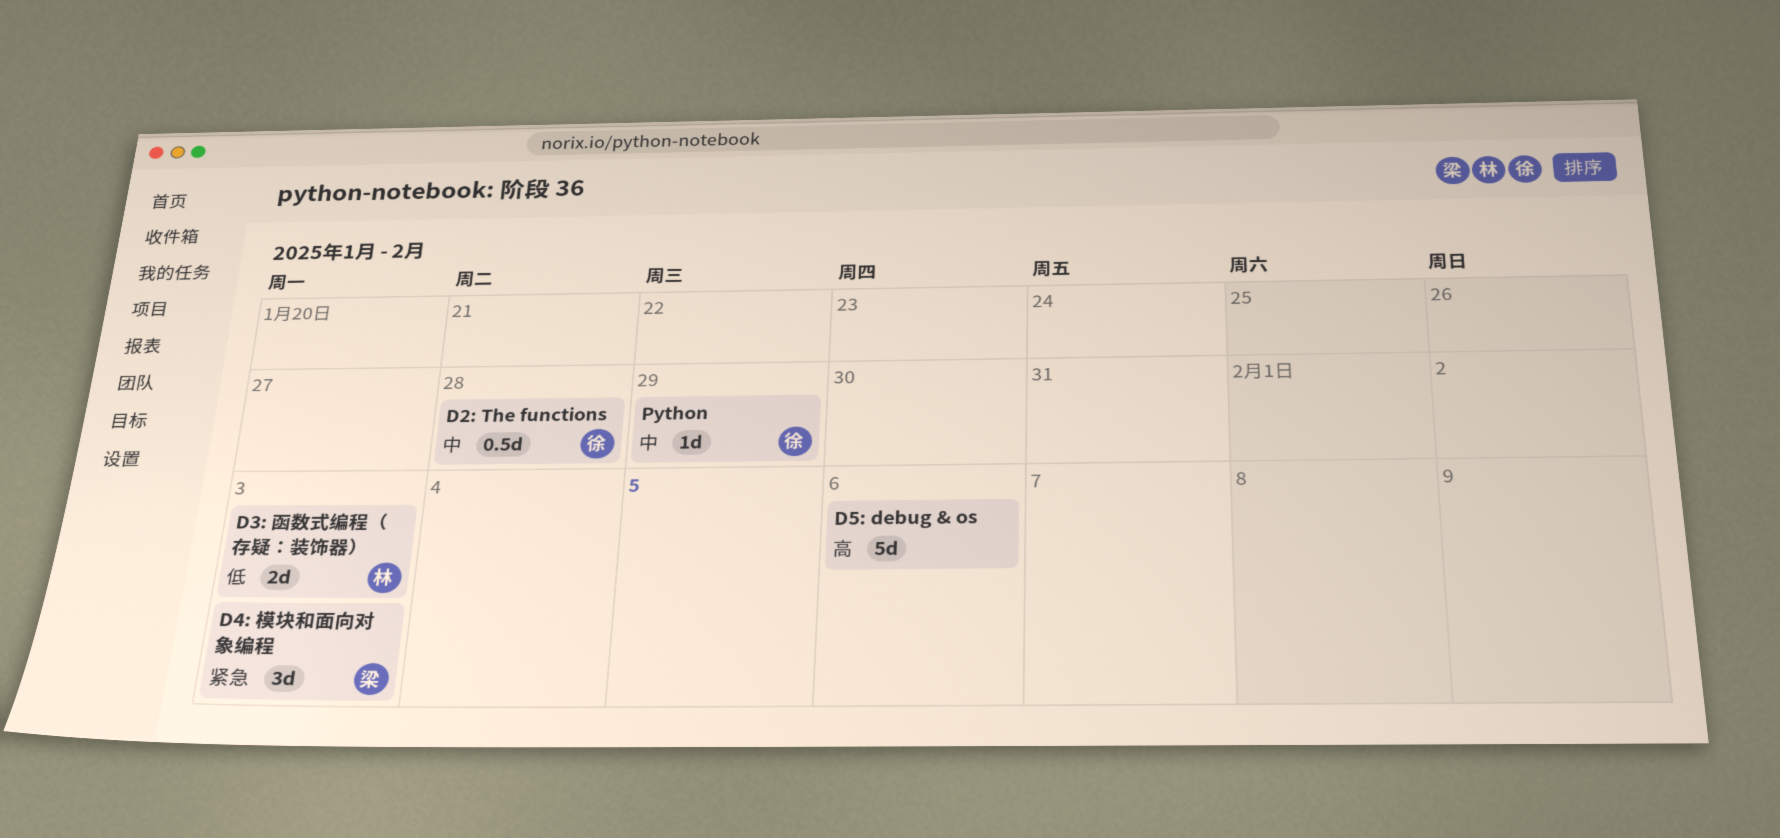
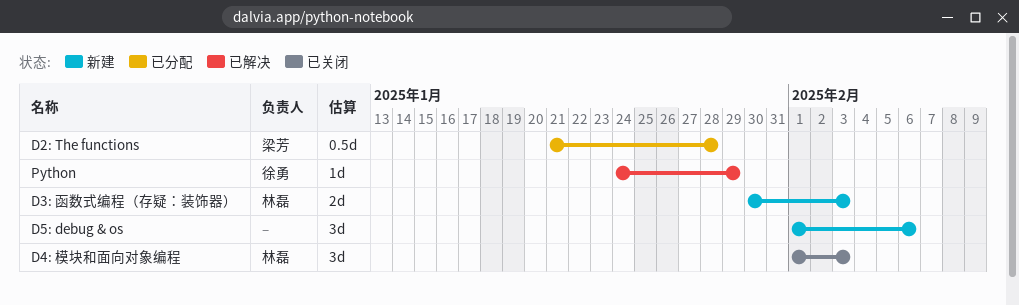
D2: The functions, owner: 徐勇 -> 梁芳
D4: 模块和面向对象编程, owner: 梁芳 -> 林磊
D5: debug & os, estimate: 5d -> 3d

